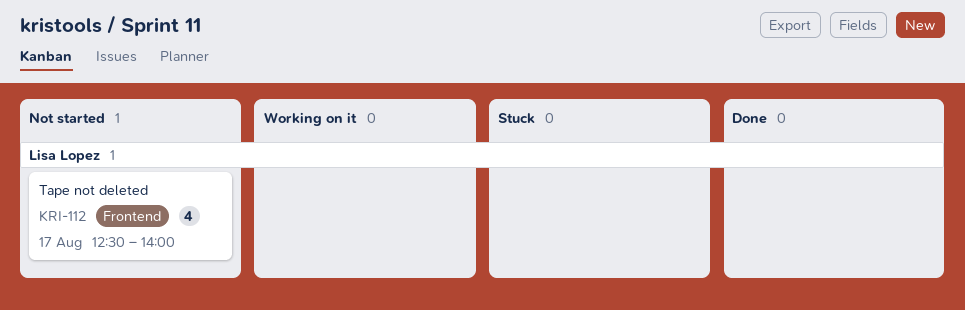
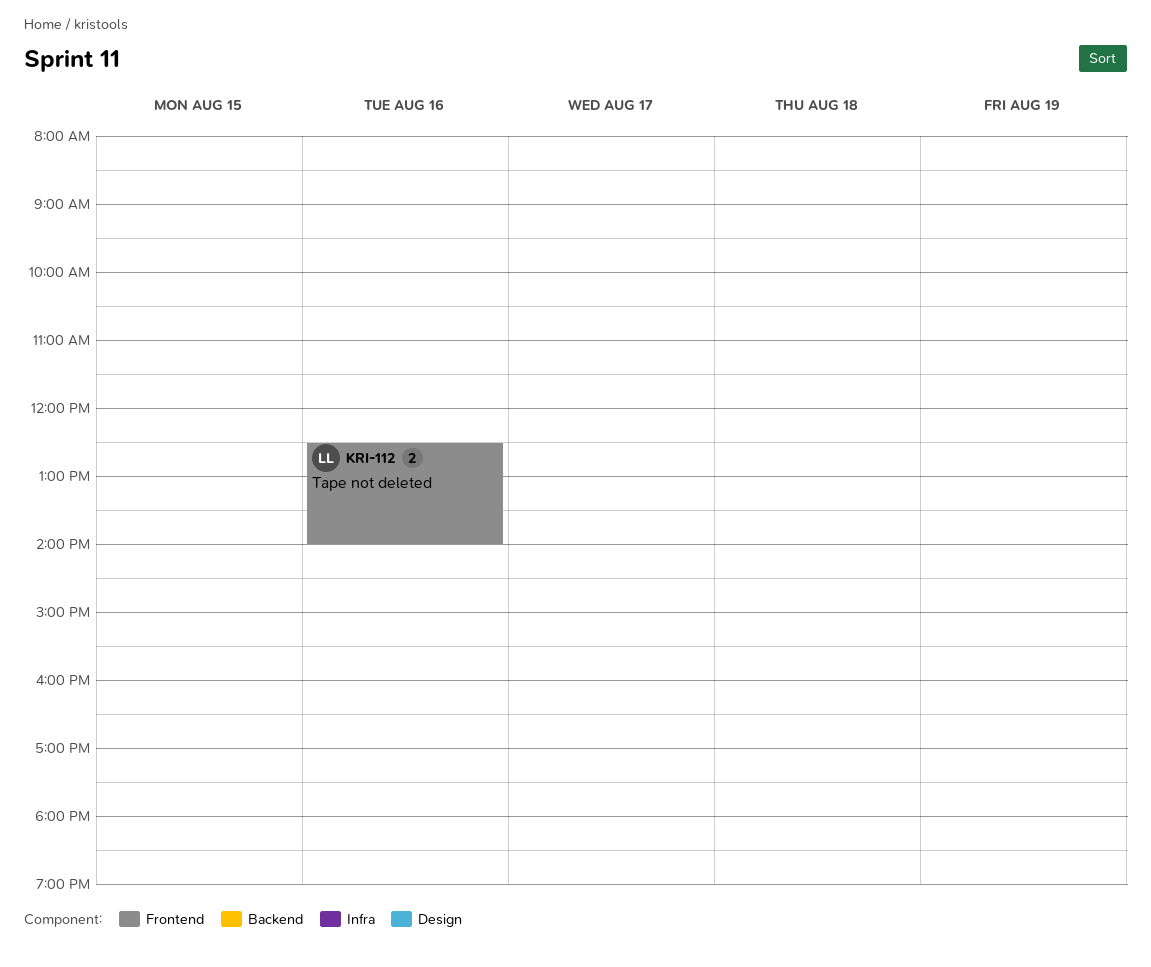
KRI-112, estimate: 4 -> 2
KRI-112, day: Aug 17 -> Aug 16

